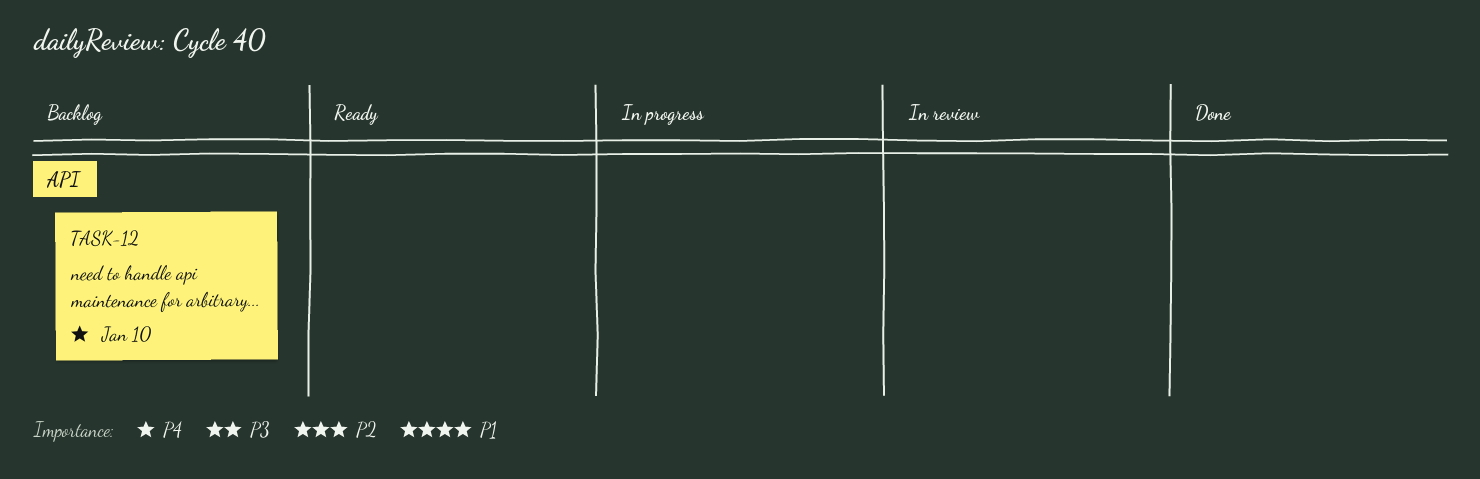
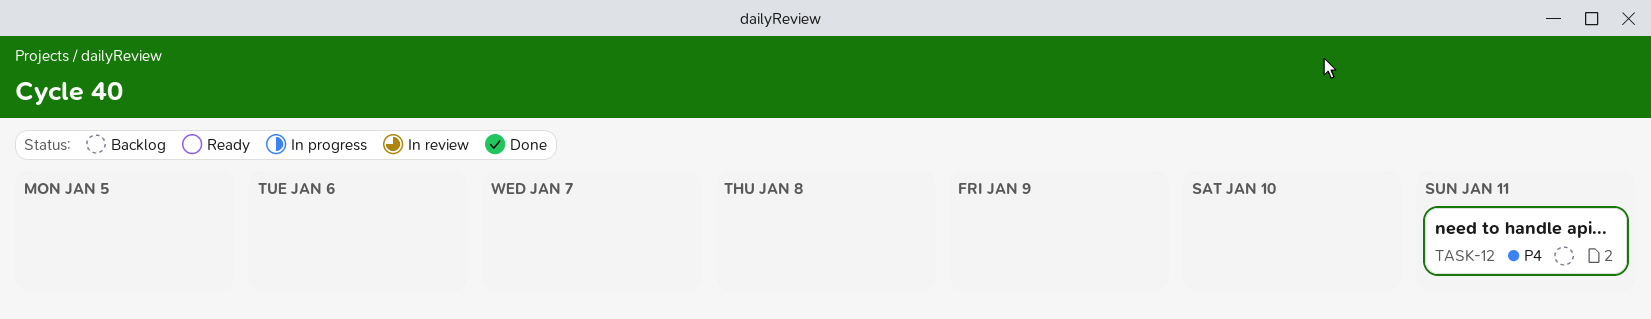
TASK-12, due: Jan 10 -> Jan 11

